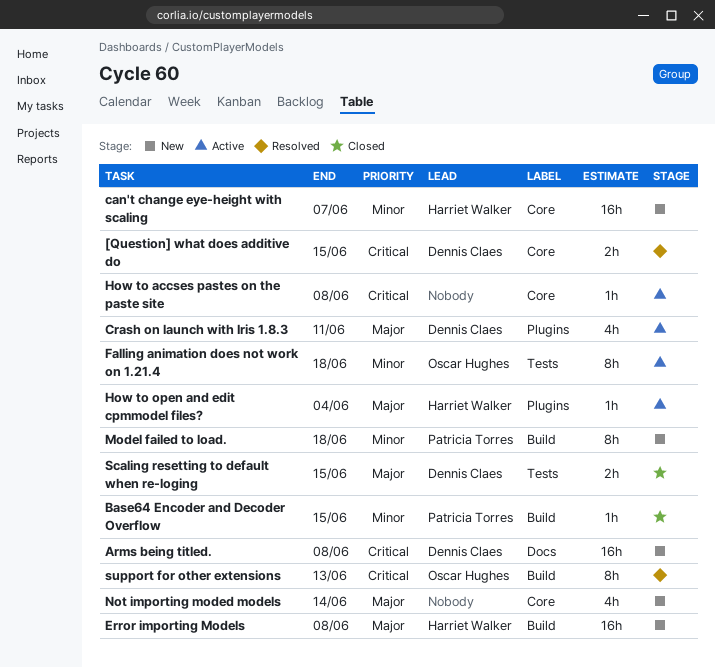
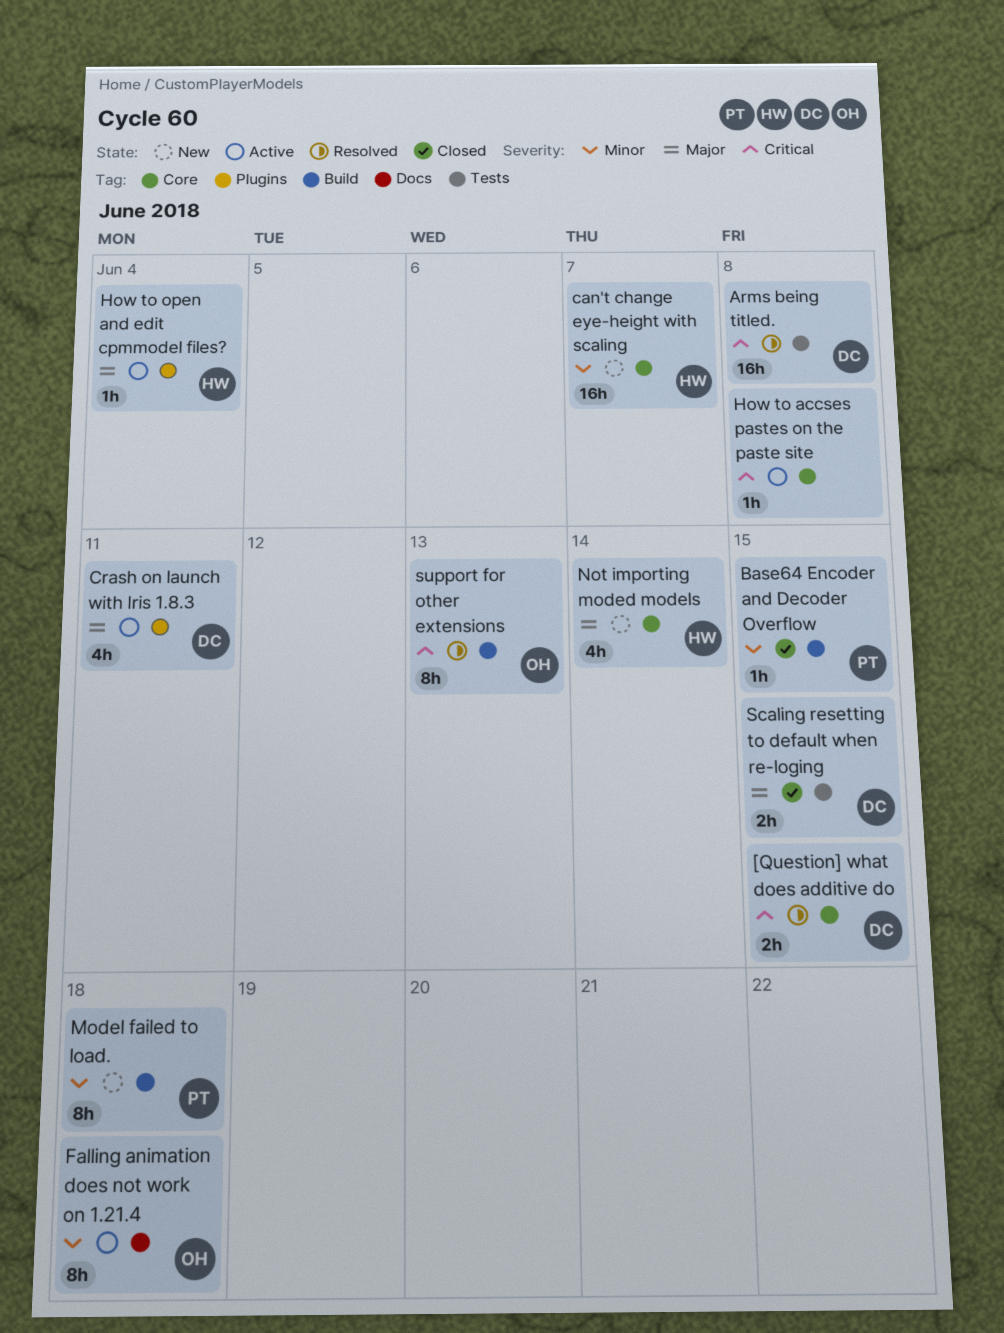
Arms being titled., status: New -> Resolved
Arms being titled., label: Docs -> Tests
Error importing Models: present -> none
Falling animation does not work on 1.21.4, label: Tests -> Docs
Not importing moded models, owner: none -> Harriet Walker

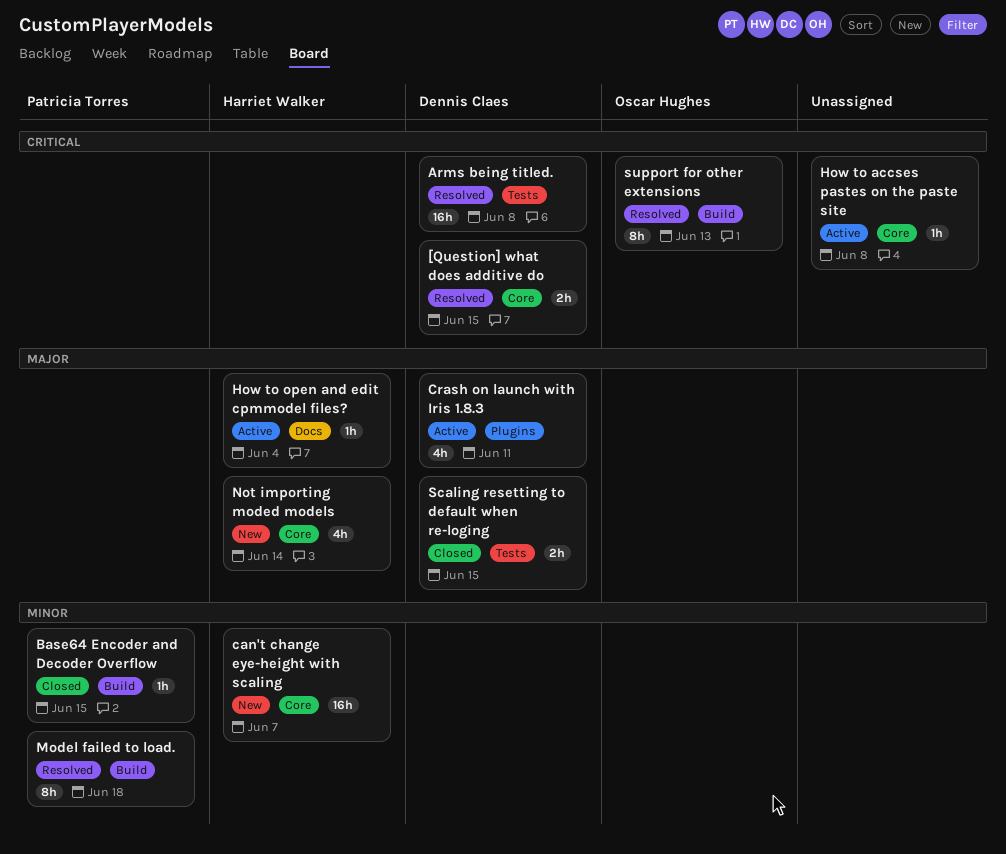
Falling animation does not work on 1.21.4: present -> none
How to open and edit cpmmodel files?, label: Plugins -> Docs
Model failed to load., status: New -> Resolved

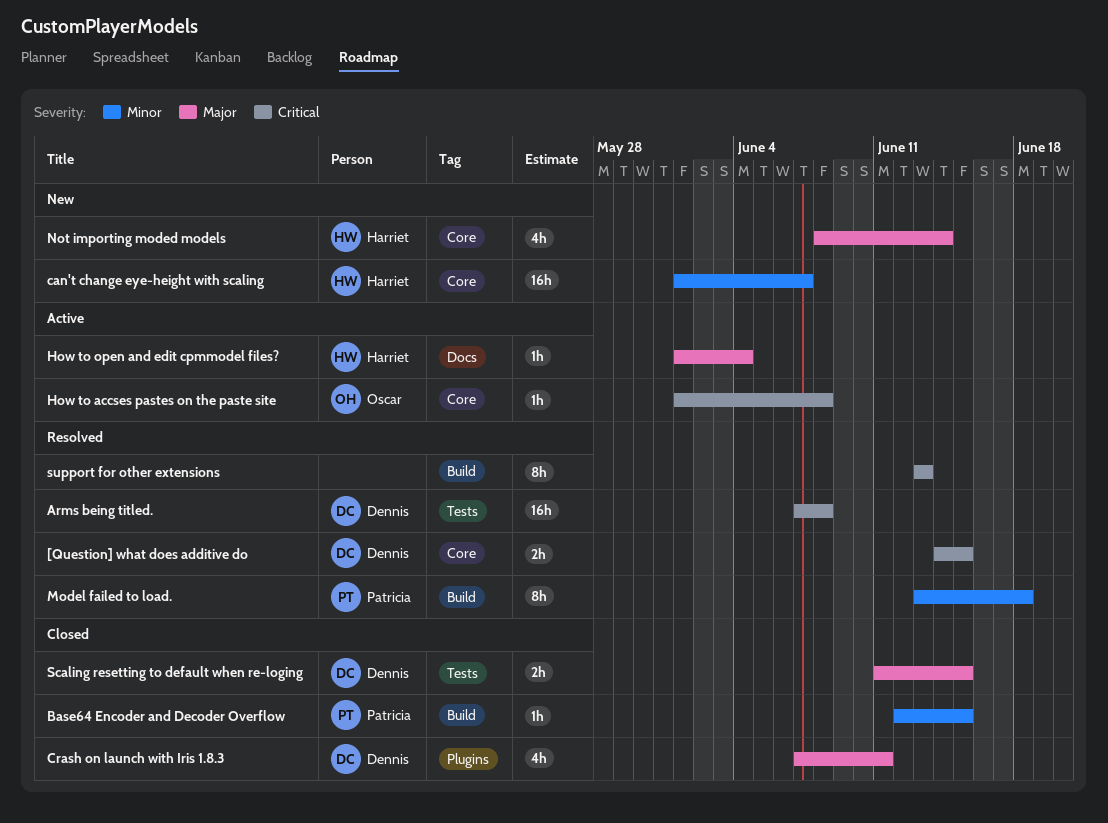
Crash on launch with Iris 1.8.3, status: Active -> Closed
How to accses pastes on the paste site, owner: none -> Oscar Hughes
support for other extensions, owner: Oscar Hughes -> none

